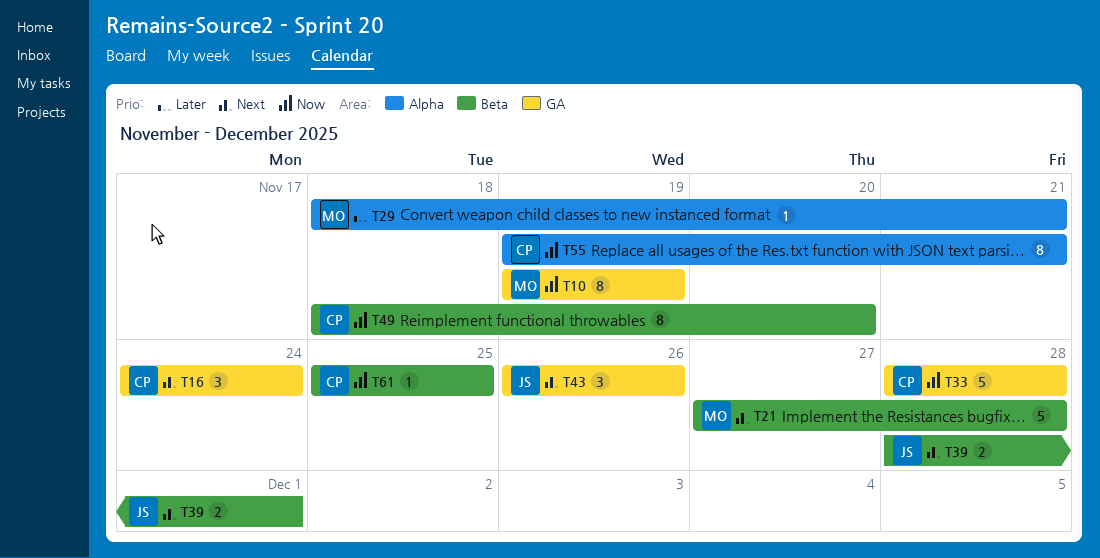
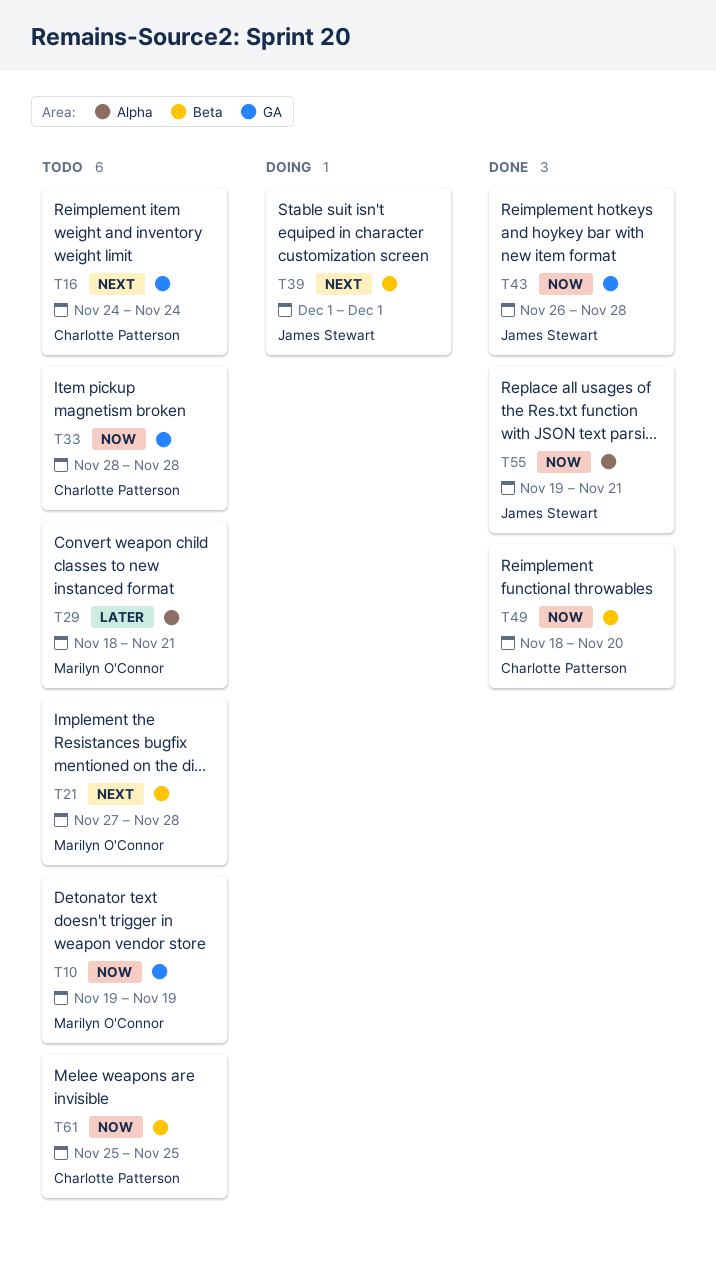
T39, start: Nov 28 -> Dec 1
T43, priority: Next -> Now
T43, due: Nov 26 -> Nov 28
T55, owner: Charlotte Patterson -> James Stewart

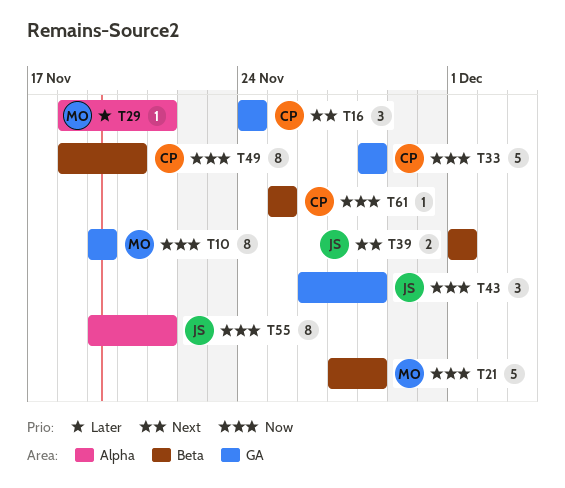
T21, priority: Next -> Now

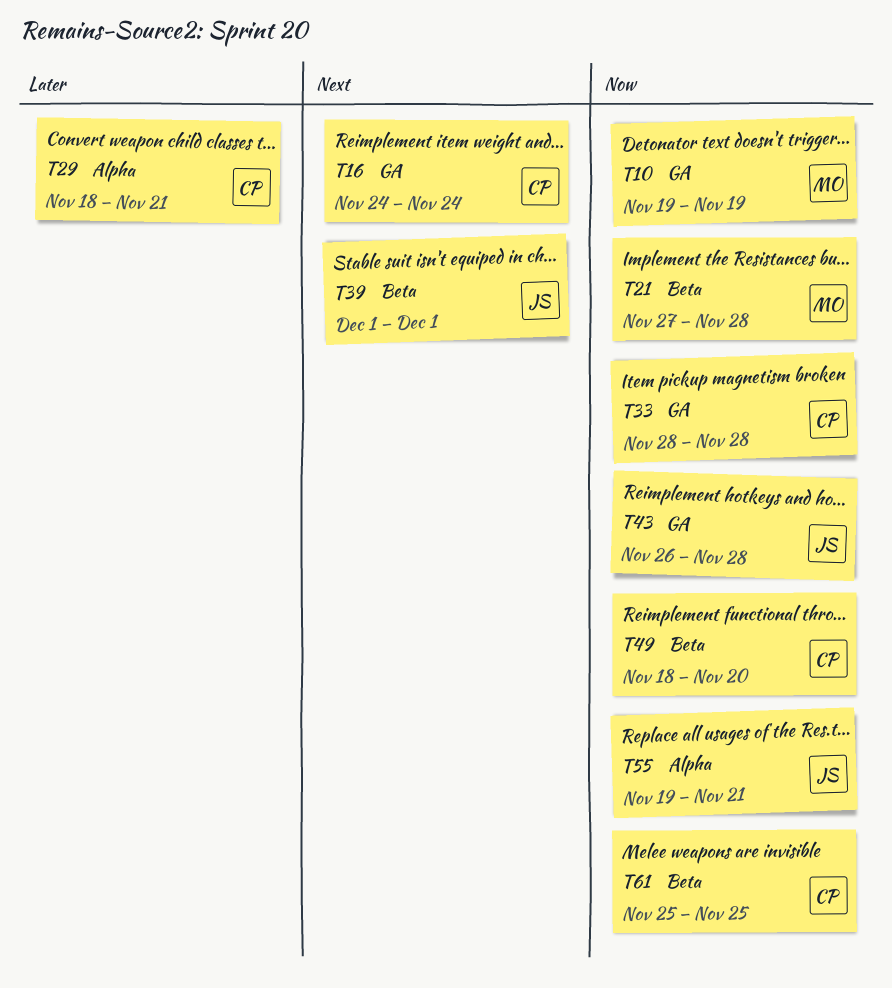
T29, owner: MO -> CP

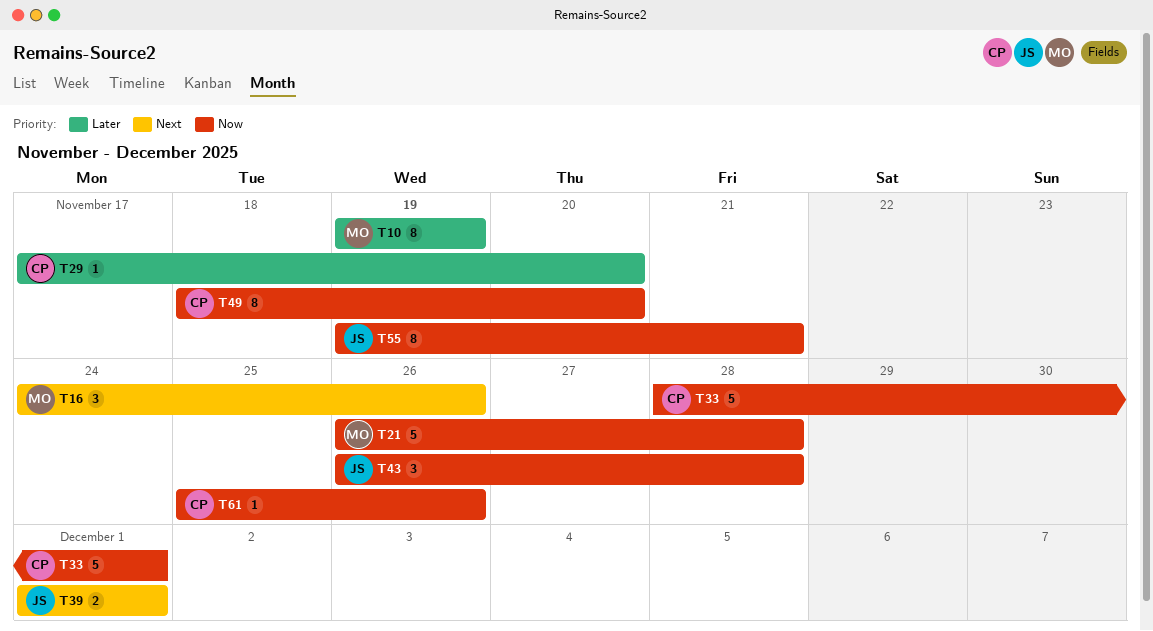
T10, priority: Now -> Later
T16, owner: CP -> MO
T16, due: Nov 24 -> Nov 26
T21, start: Nov 27 -> Nov 26
T29, start: Nov 18 -> Nov 17
T29, due: Nov 21 -> Nov 20
T33, due: Nov 28 -> Dec 1
T61, due: Nov 25 -> Nov 26

